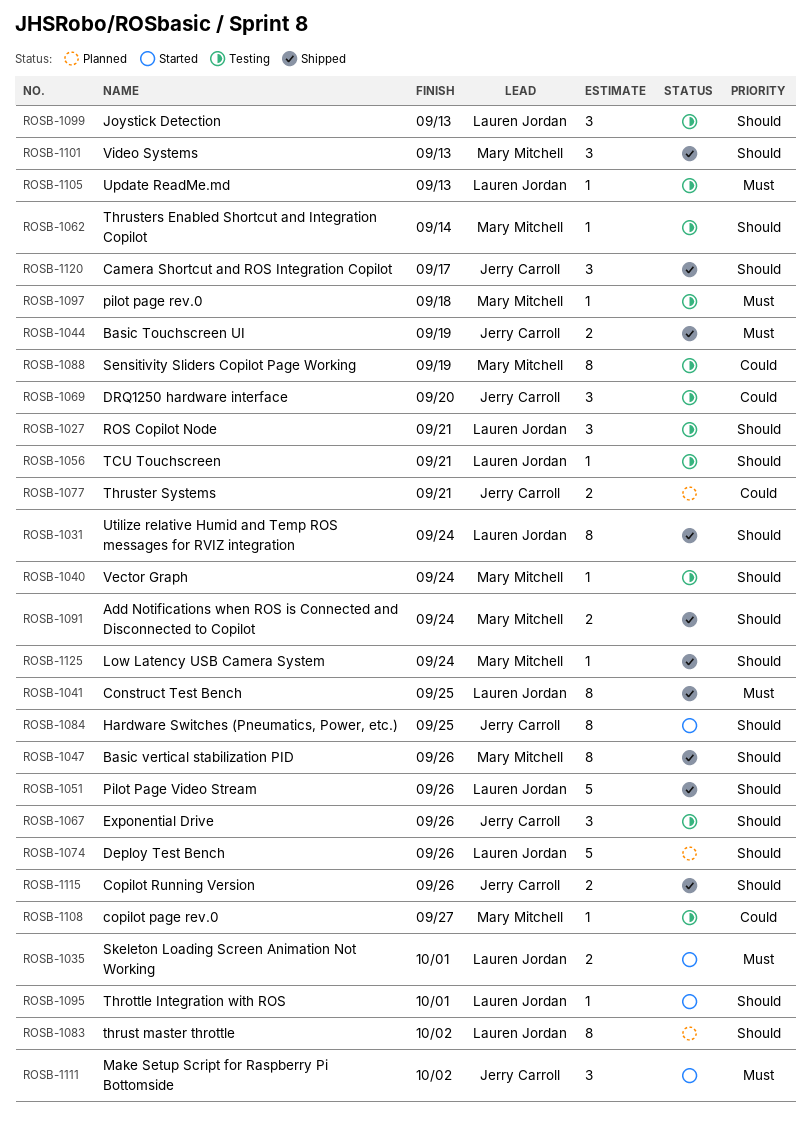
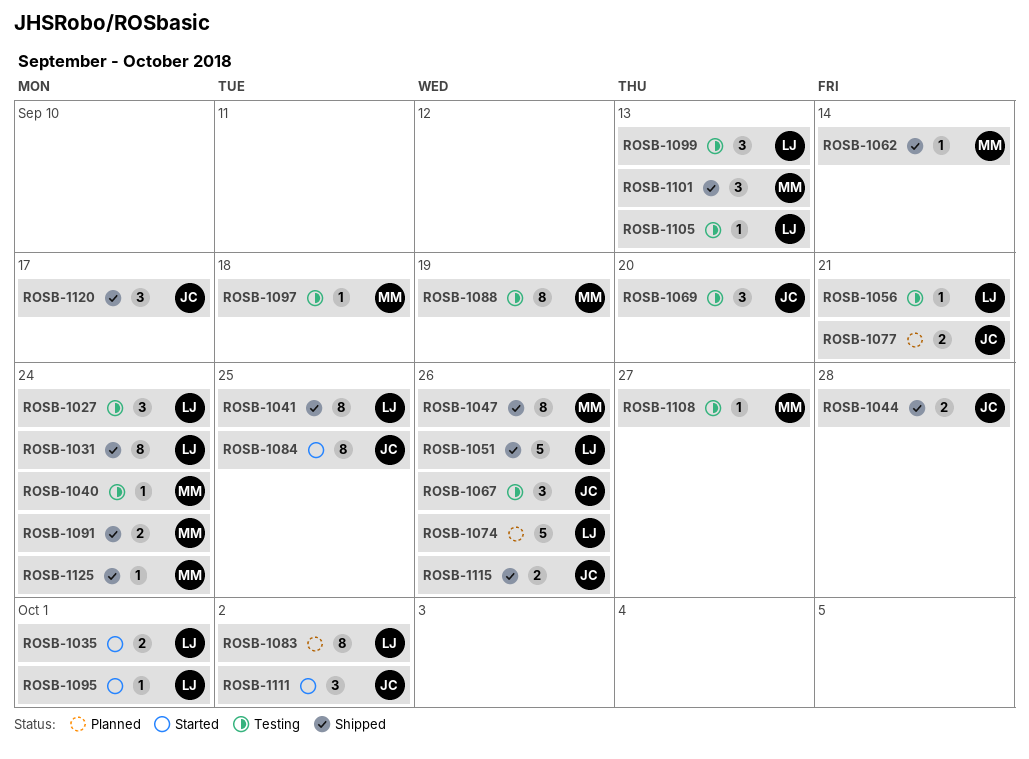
ROSB-1027, due: Sep 21 -> Sep 24
ROSB-1044, due: Sep 19 -> Sep 28
ROSB-1062, status: Testing -> Shipped

